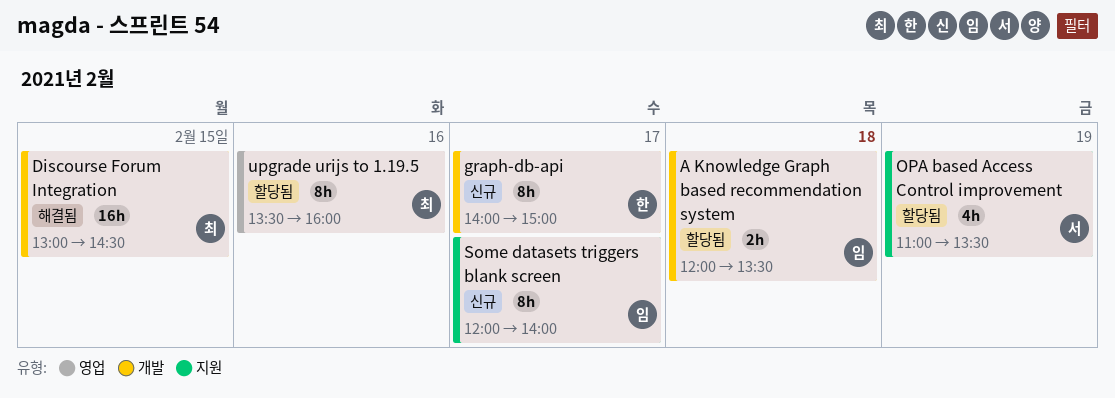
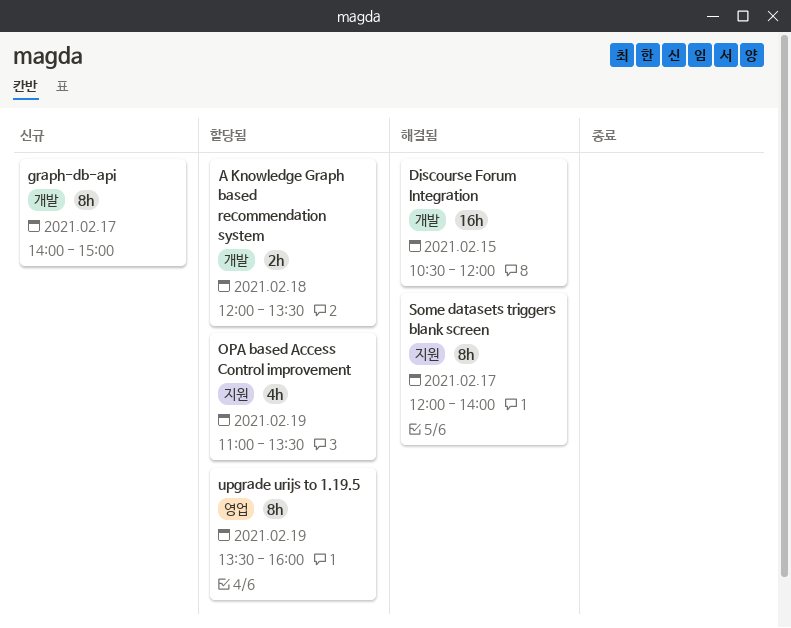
Discourse Forum Integration, begins: 13:00 -> 10:30
Discourse Forum Integration, ends: 14:30 -> 12:00
Some datasets triggers blank screen, status: 신규 -> 해결됨
upgrade urijs to 1.19.5, day: Feb 16 -> Feb 19

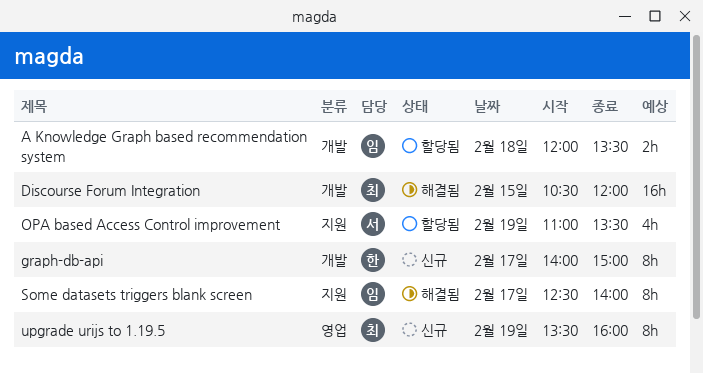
Some datasets triggers blank screen, begins: 12:00 -> 12:30
upgrade urijs to 1.19.5, status: 할당됨 -> 신규

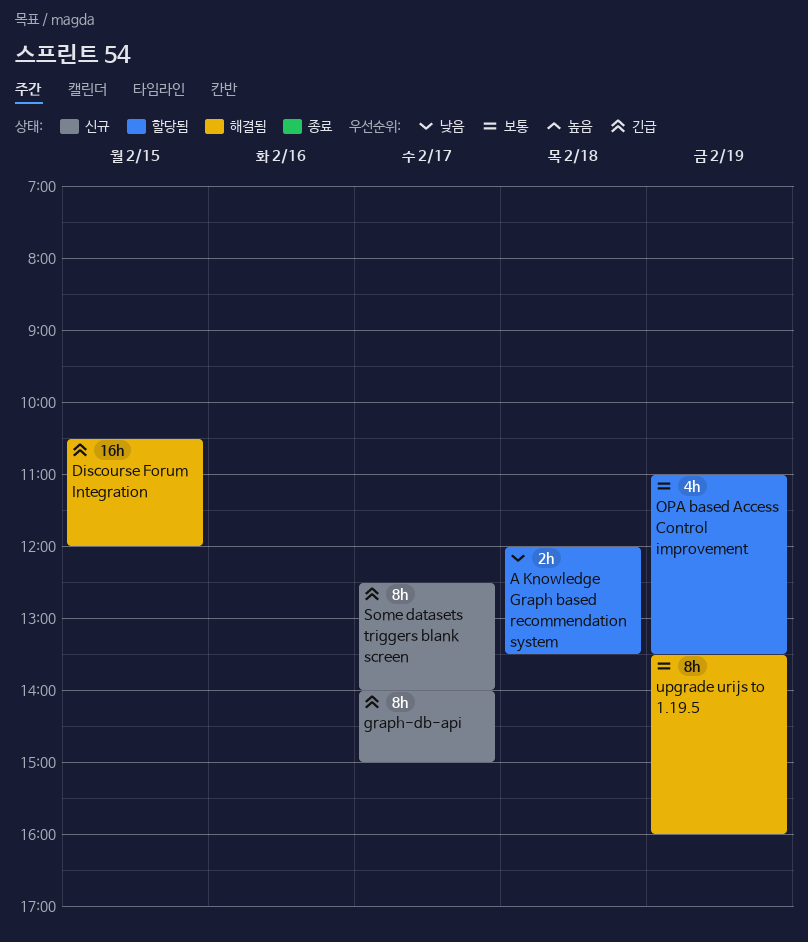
Some datasets triggers blank screen, status: 해결됨 -> 신규
upgrade urijs to 1.19.5, status: 신규 -> 해결됨

